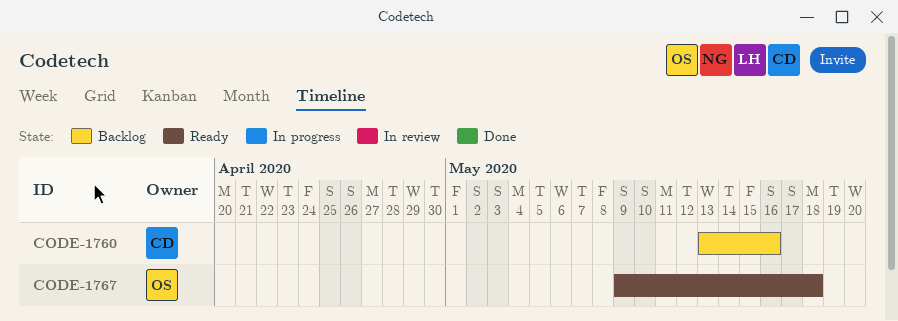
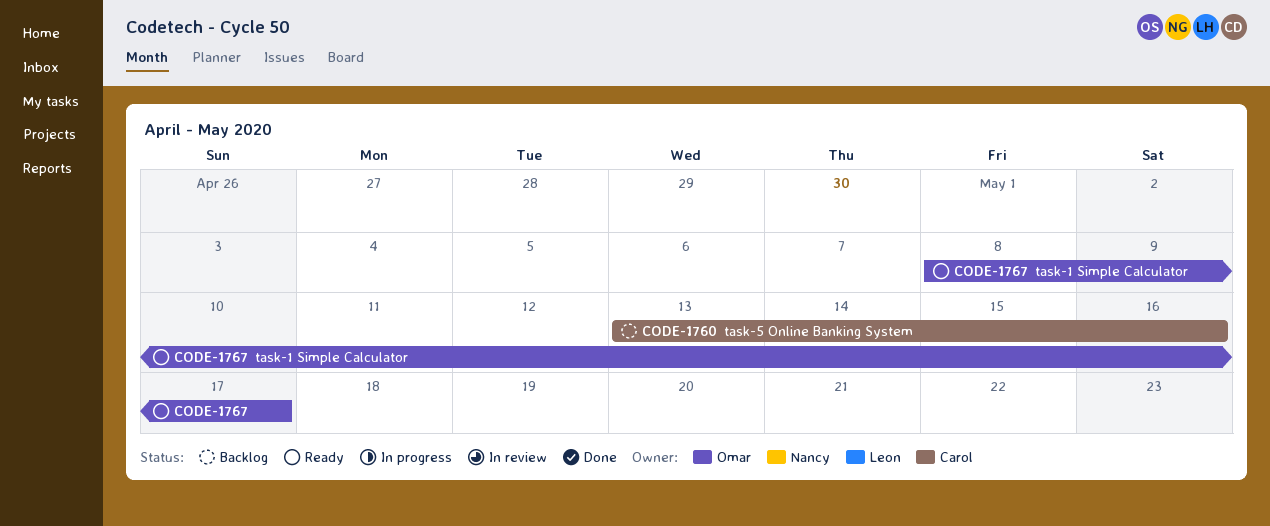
CODE-1767, start: May 9 -> May 8
CODE-1767, due: May 18 -> May 17

